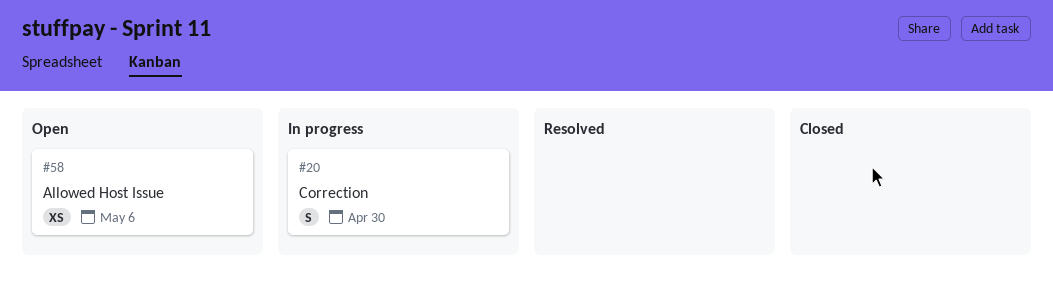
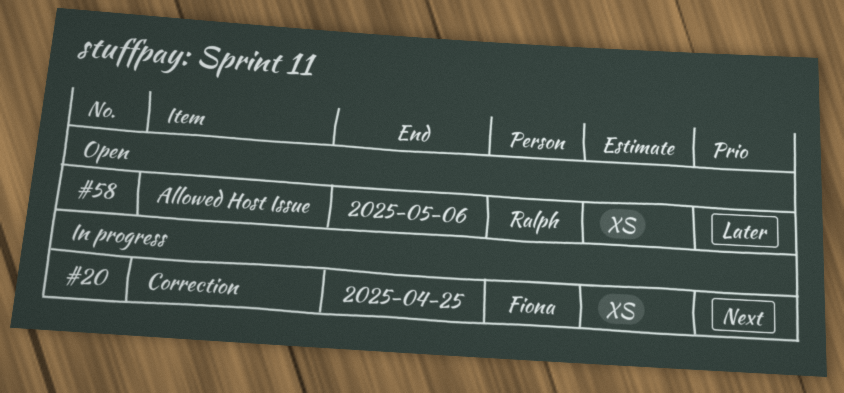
#20, estimate: S -> XS
#20, due: Apr 30 -> Apr 25

